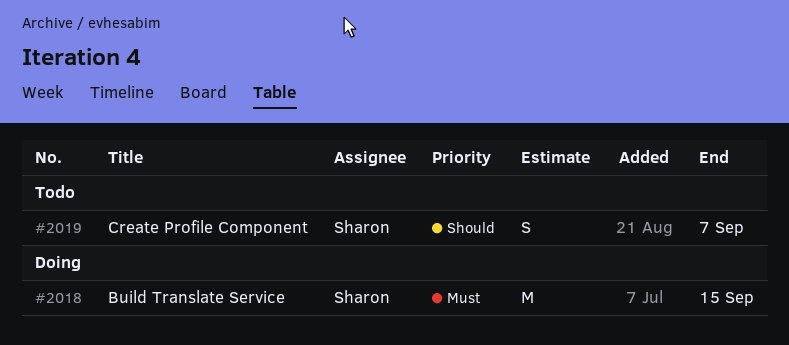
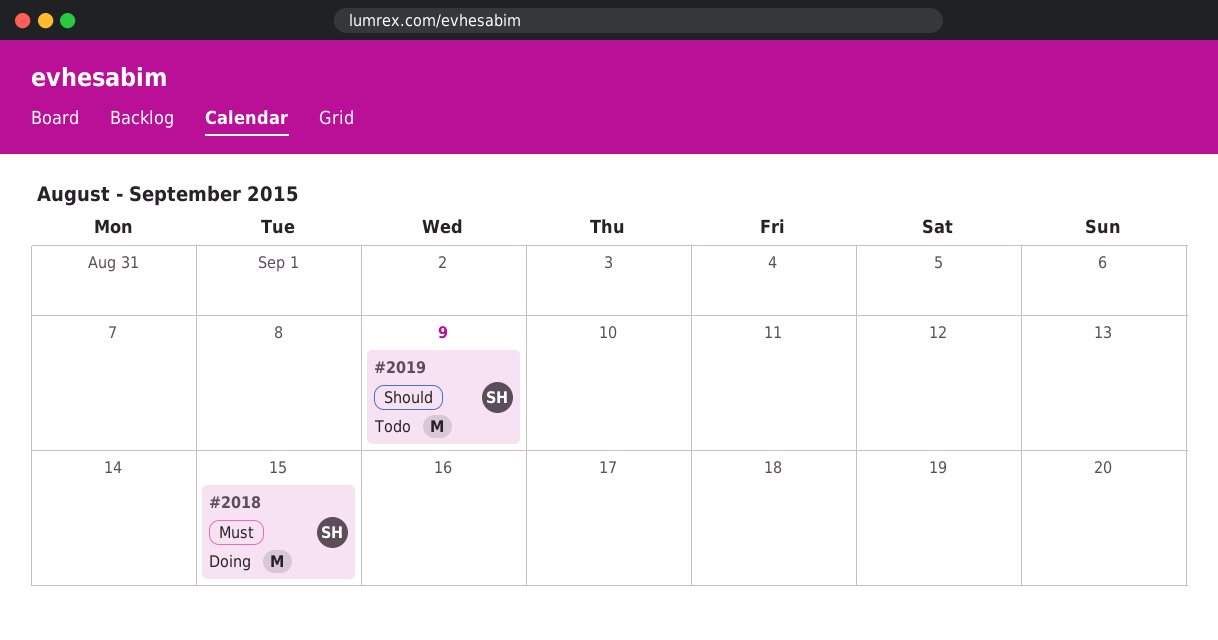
#2019, estimate: S -> M
#2019, due: Sep 7 -> Sep 9

